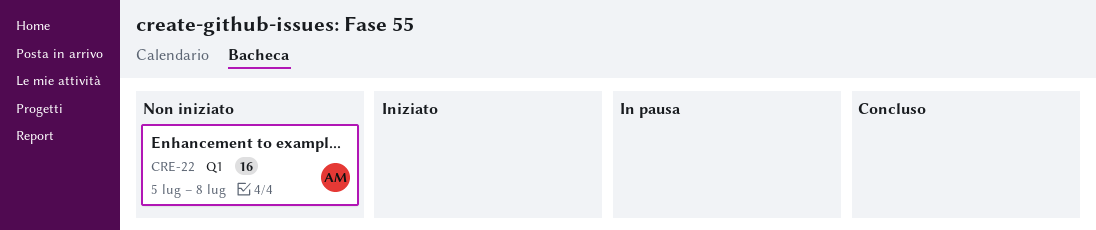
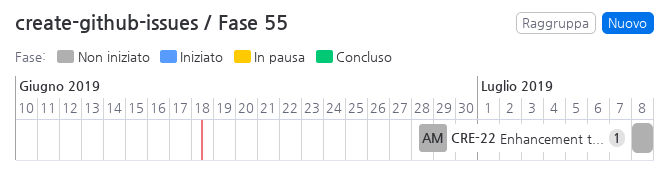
CRE-22, estimate: 16 -> 1
CRE-22, start: Jul 5 -> Jul 8

